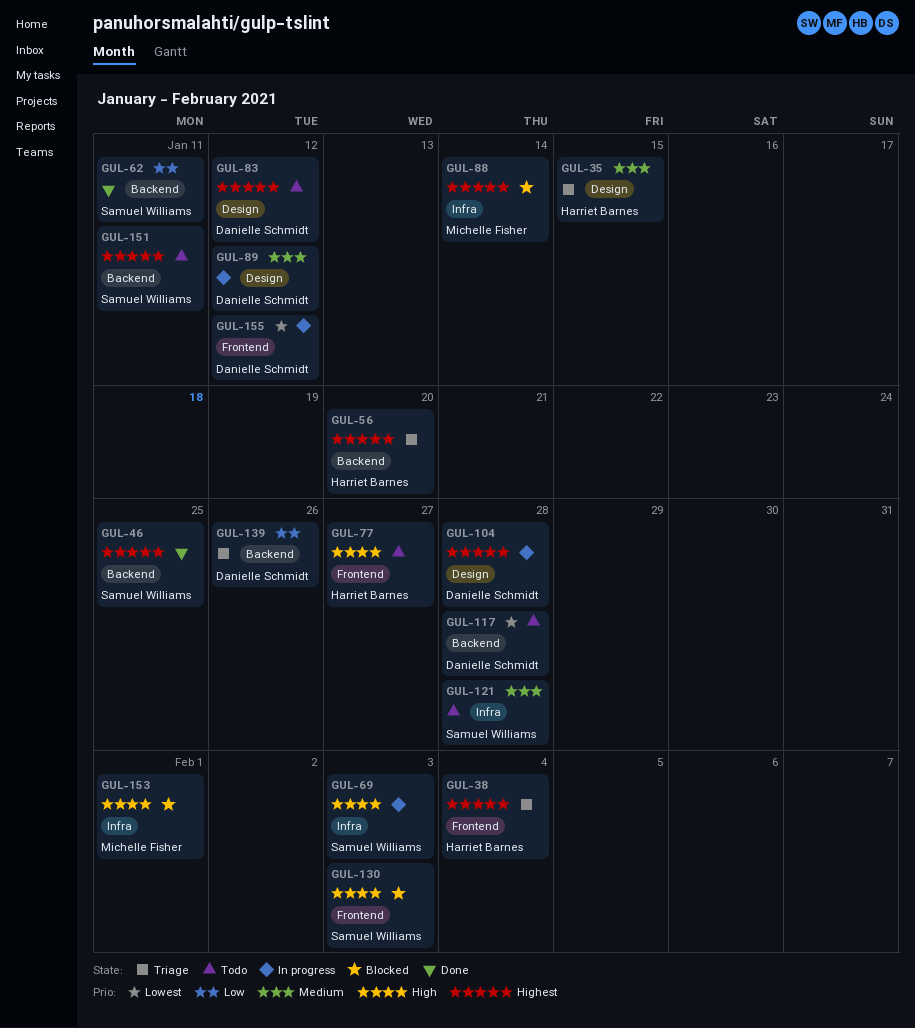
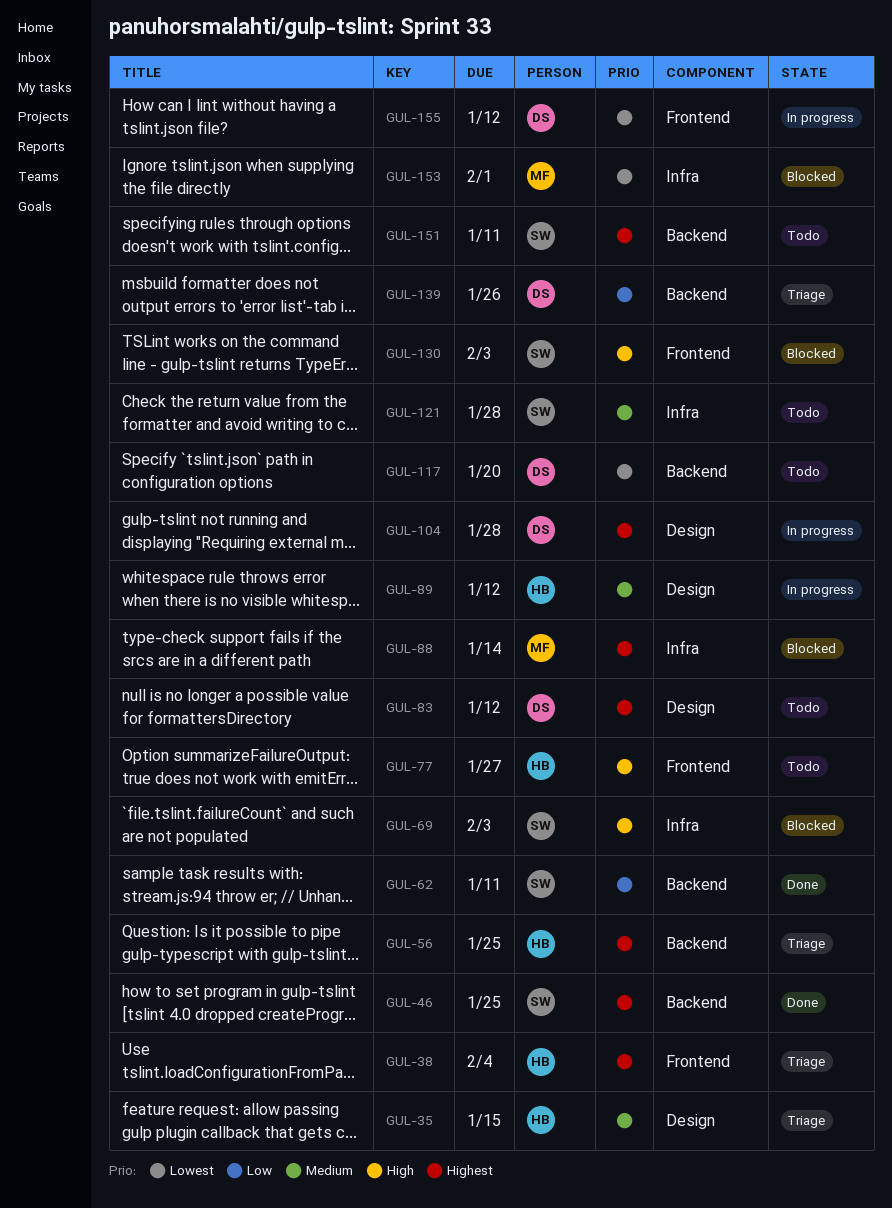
GUL-56, due: Jan 20 -> Jan 25
GUL-69, status: In progress -> Blocked
GUL-89, owner: Danielle Schmidt -> Harriet Barnes
GUL-117, due: Jan 28 -> Jan 20
GUL-153, priority: High -> Lowest

